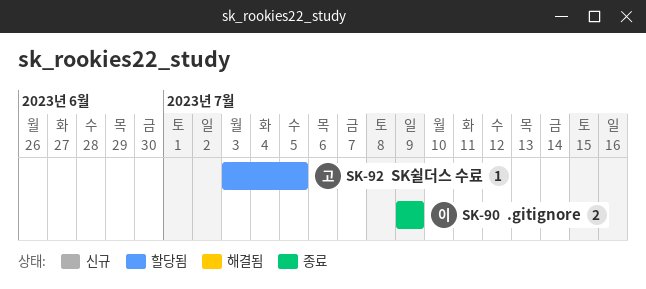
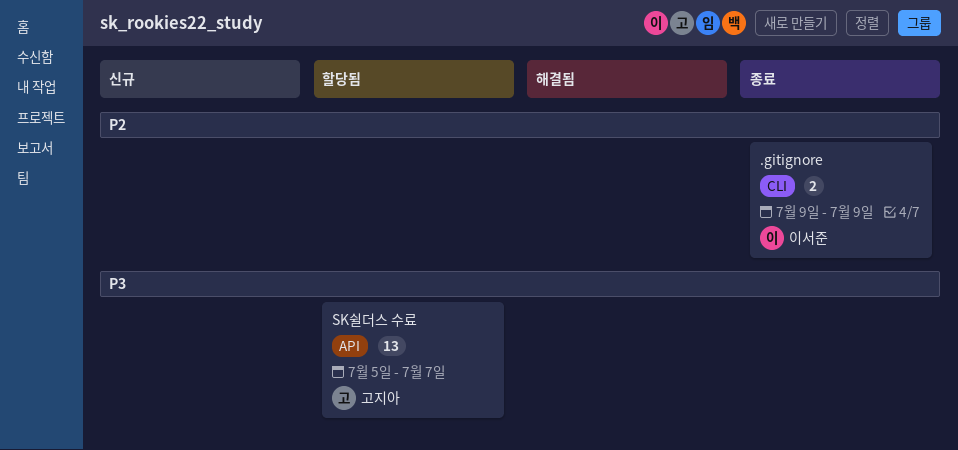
SK쉴더스 수료, estimate: 1 -> 13
SK쉴더스 수료, start: Jul 3 -> Jul 5
SK쉴더스 수료, due: Jul 5 -> Jul 7

